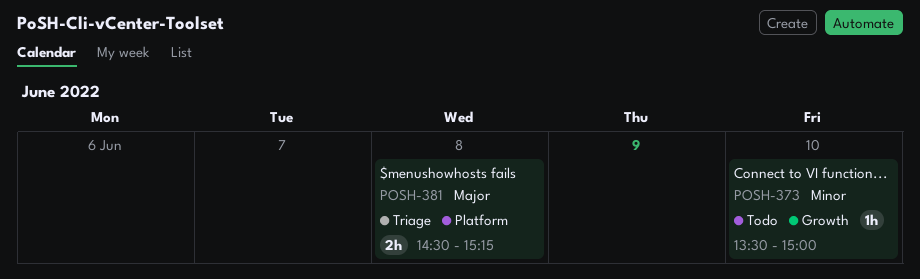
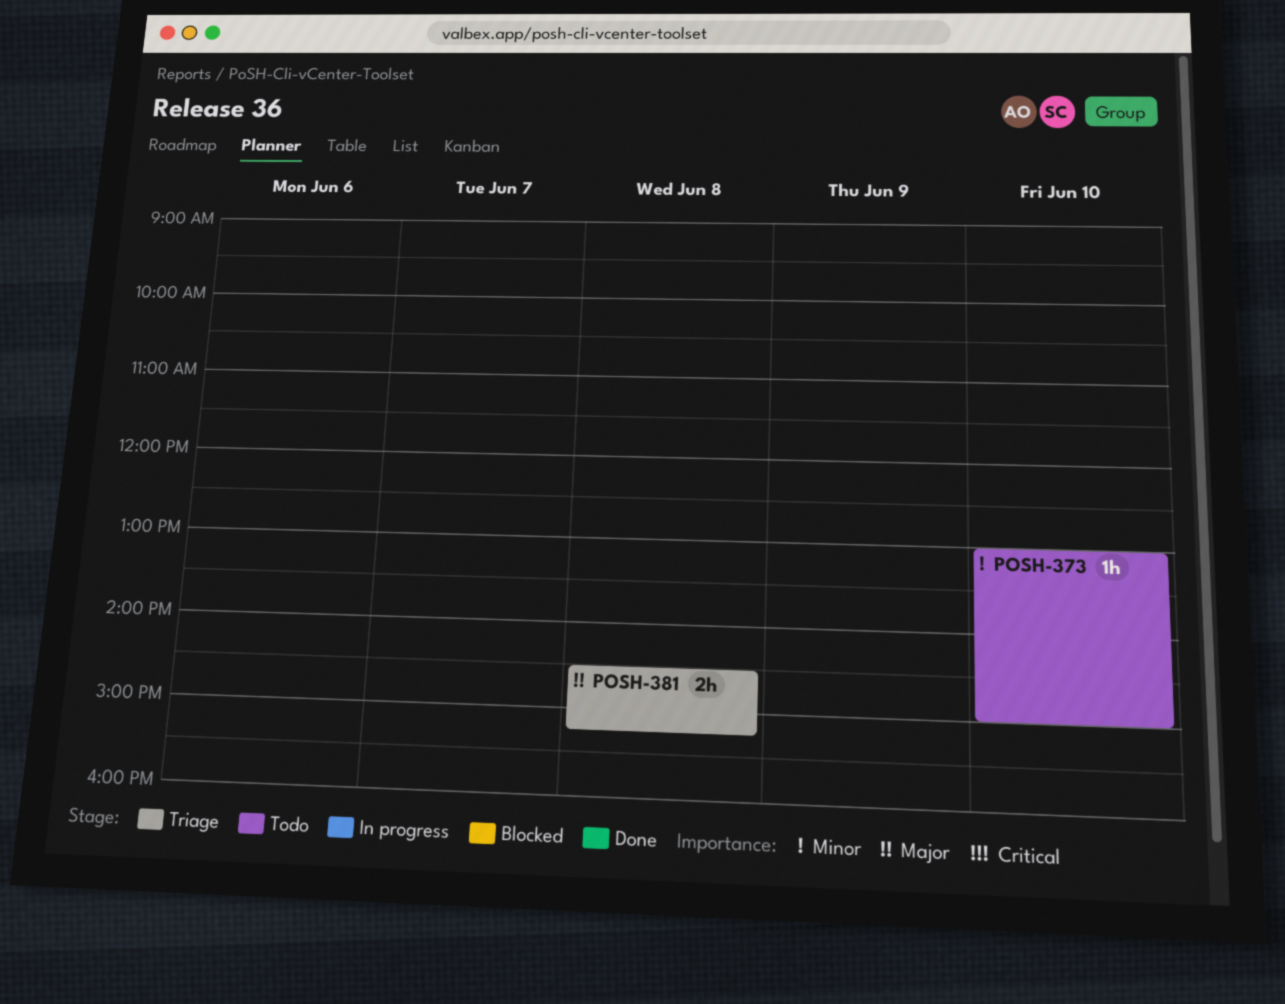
POSH-373, begins: 13:30 -> 13:00

